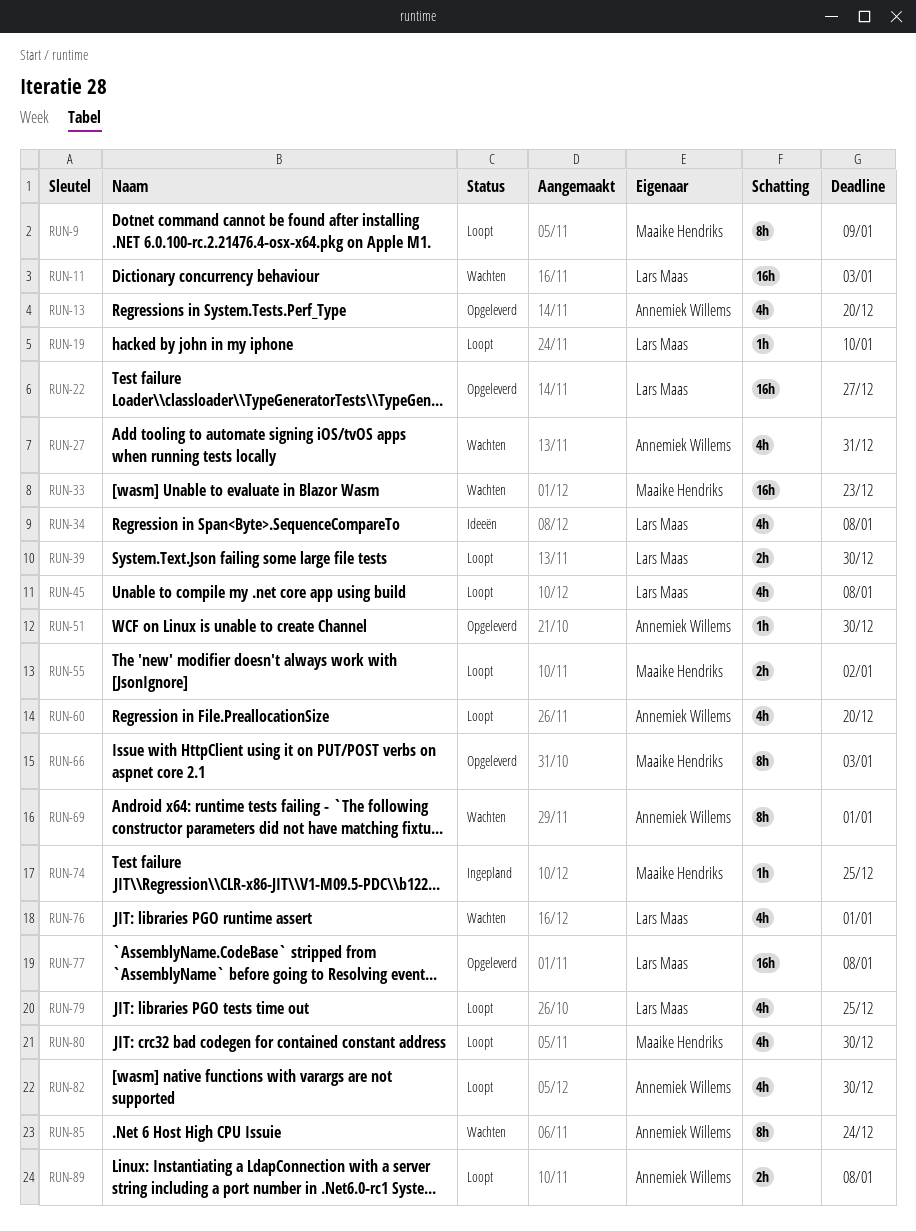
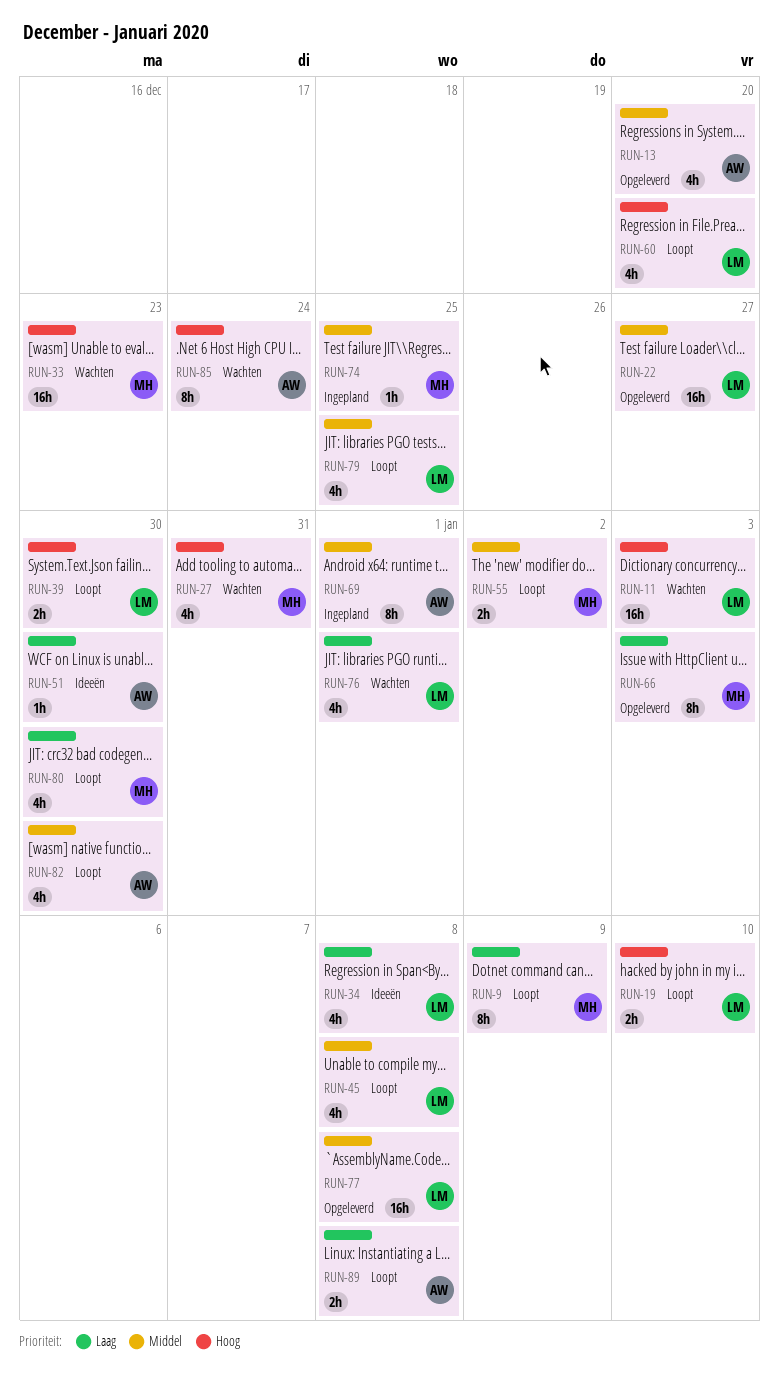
RUN-19, estimate: 1h -> 2h
RUN-27, owner: Annemiek Willems -> Maaike Hendriks
RUN-51, status: Opgeleverd -> Ideeën
RUN-60, owner: Annemiek Willems -> Lars Maas
RUN-69, status: Wachten -> Ingepland

